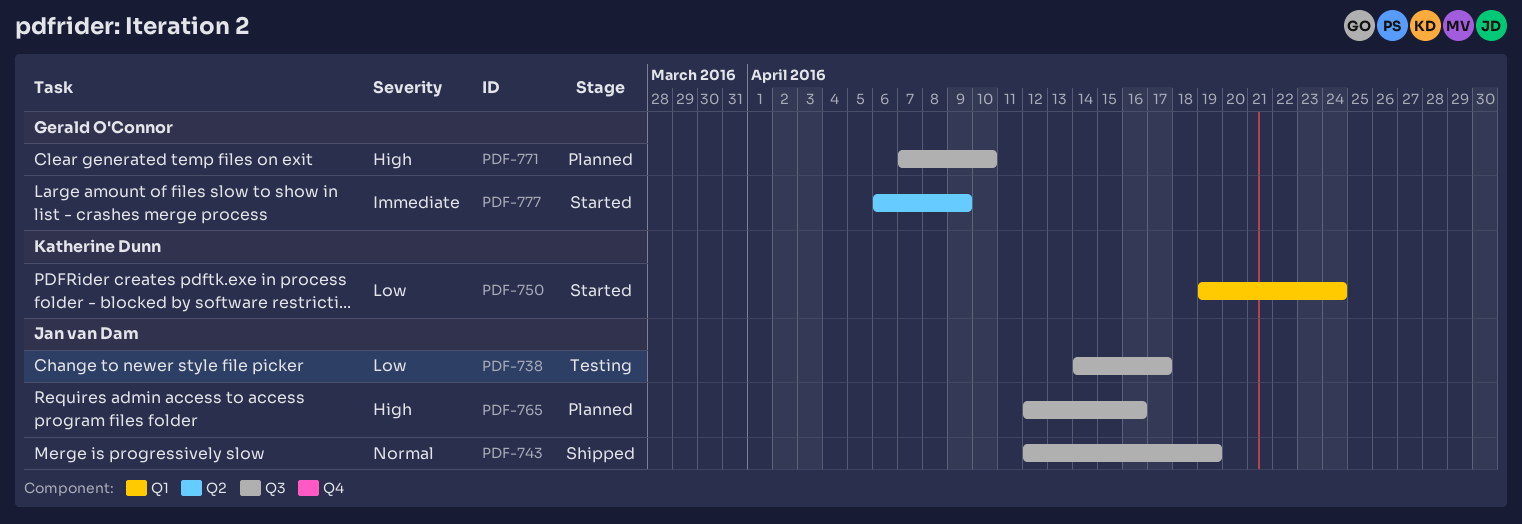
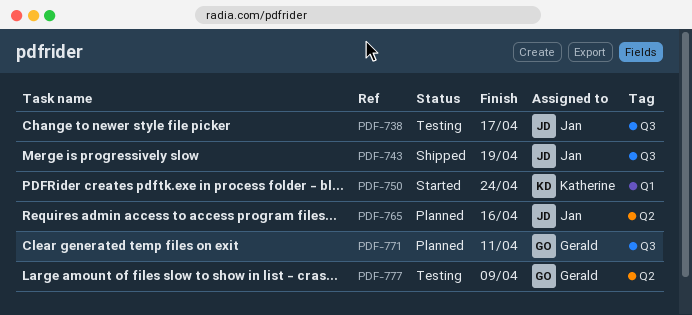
PDF-765, label: Q3 -> Q2
PDF-771, due: Apr 10 -> Apr 11
PDF-777, status: Started -> Testing

